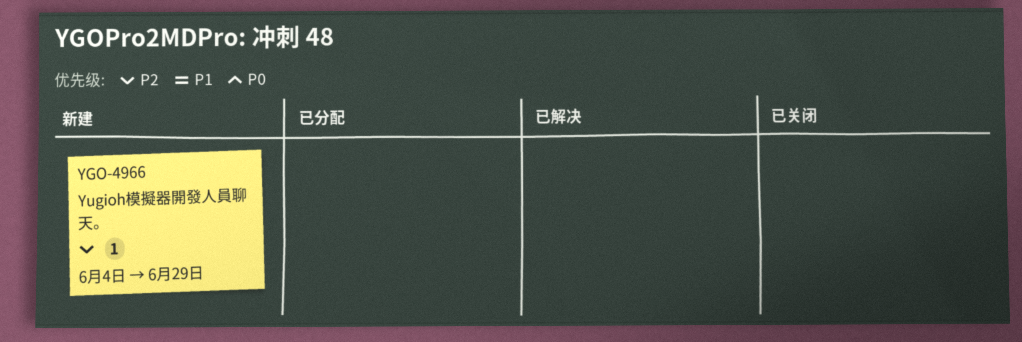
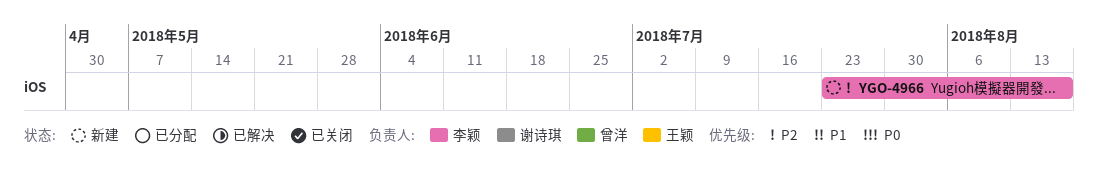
YGO-4966, start: Jun 4 -> Jul 23
YGO-4966, due: Jun 29 -> Aug 17

